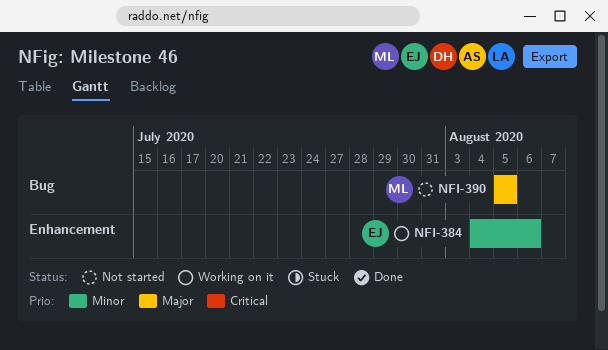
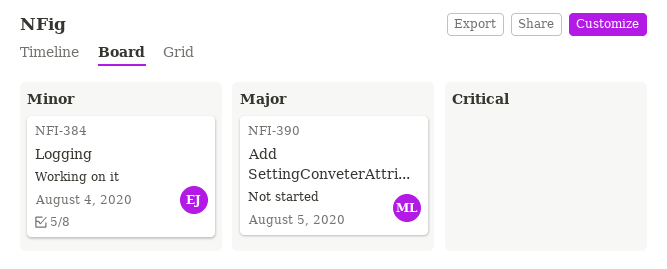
NFI-384, due: Aug 6 -> Aug 4

